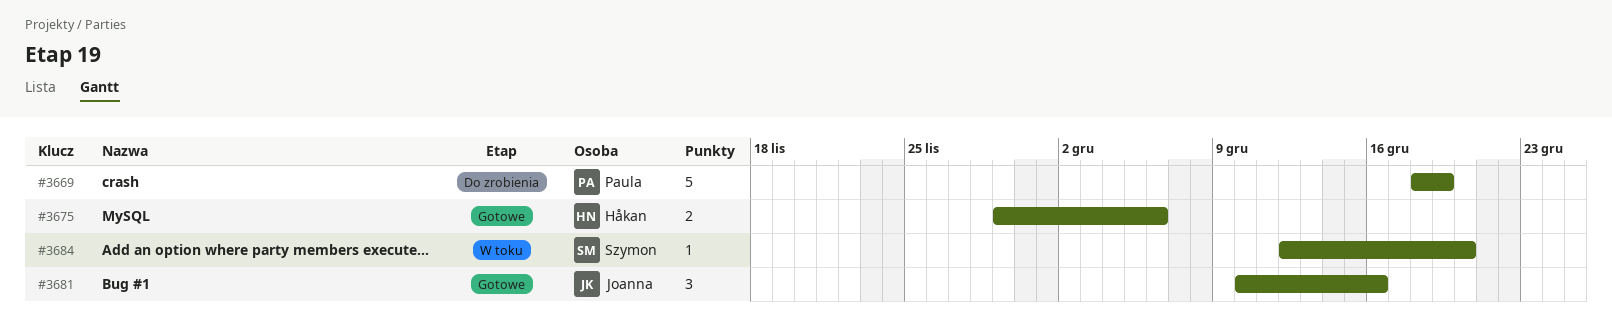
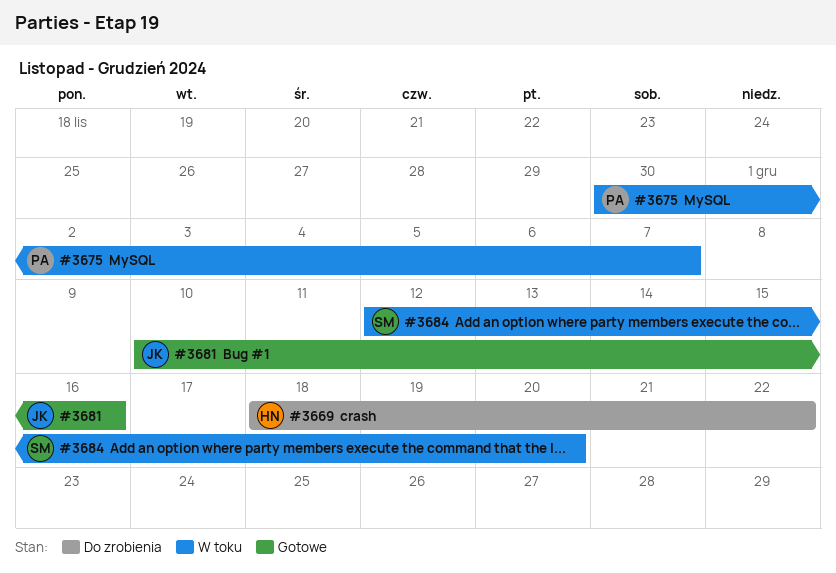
#3669, owner: Paula -> Håkan
#3669, due: Dec 19 -> Dec 22
#3675, status: Gotowe -> W toku
#3675, owner: Håkan -> Paula
#3675, start: Nov 29 -> Nov 30
#3675, due: Dec 6 -> Dec 7

